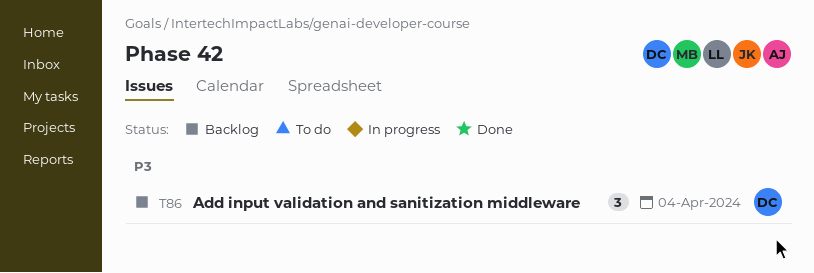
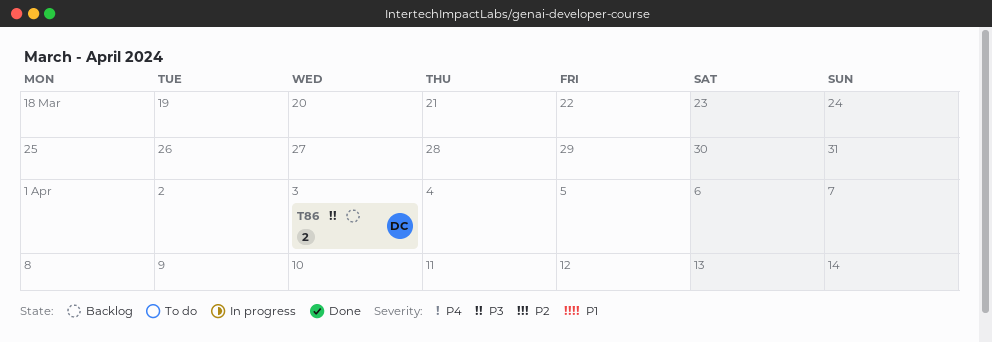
T86, estimate: 3 -> 2
T86, due: Apr 4 -> Apr 3

